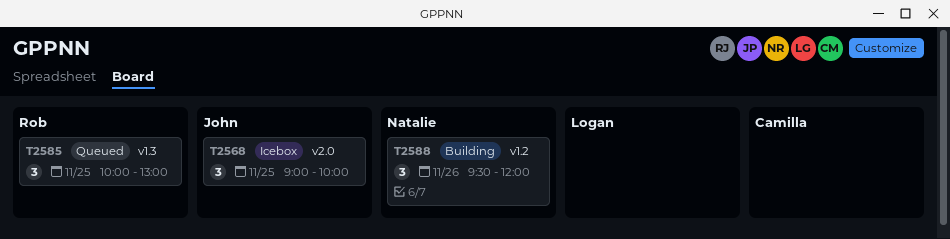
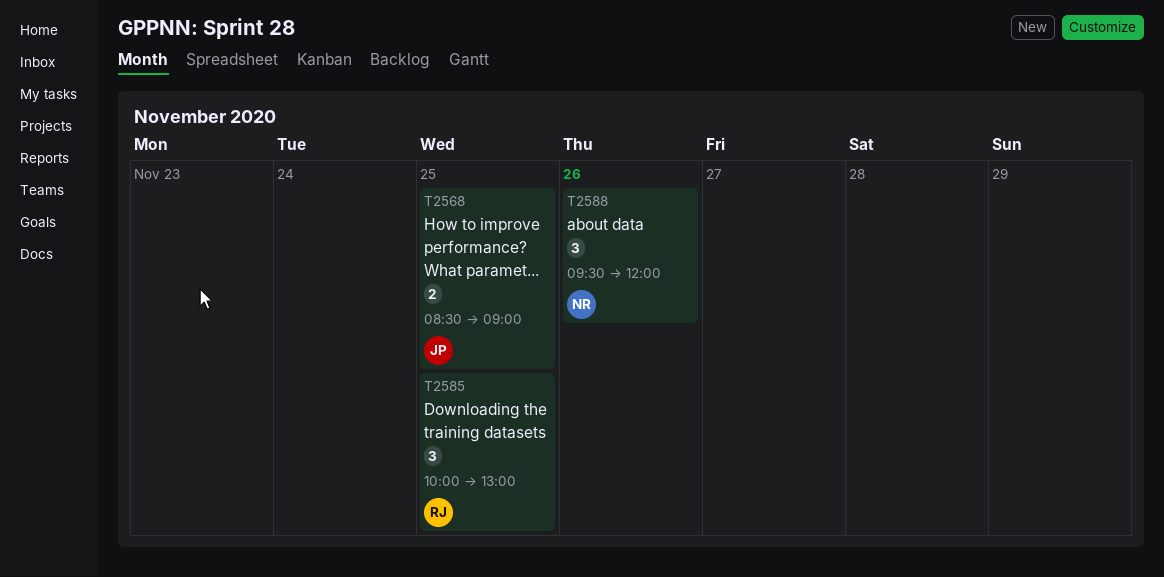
T2568, estimate: 3 -> 2
T2568, begins: 09:00 -> 08:30
T2568, ends: 10:00 -> 09:00

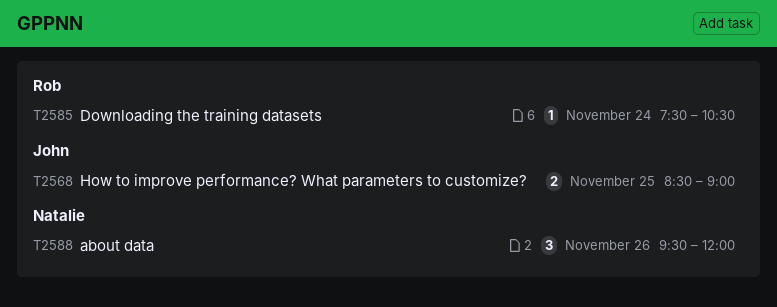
T2585, estimate: 3 -> 1
T2585, day: Nov 25 -> Nov 24
T2585, begins: 10:00 -> 07:30
T2585, ends: 13:00 -> 10:30

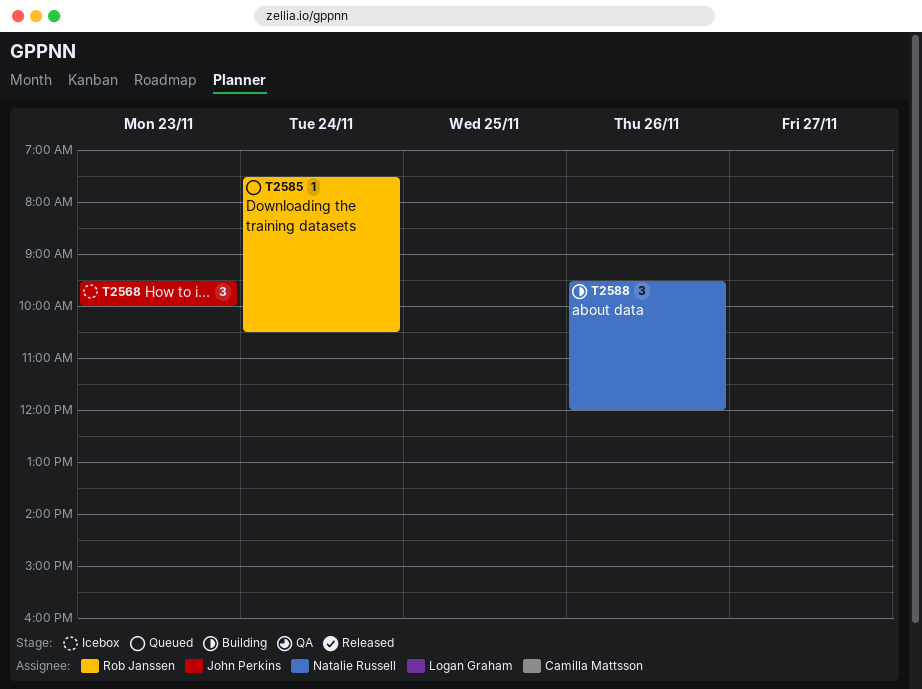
T2568, estimate: 2 -> 3
T2568, day: Nov 25 -> Nov 23
T2568, begins: 08:30 -> 09:30
T2568, ends: 09:00 -> 10:00

